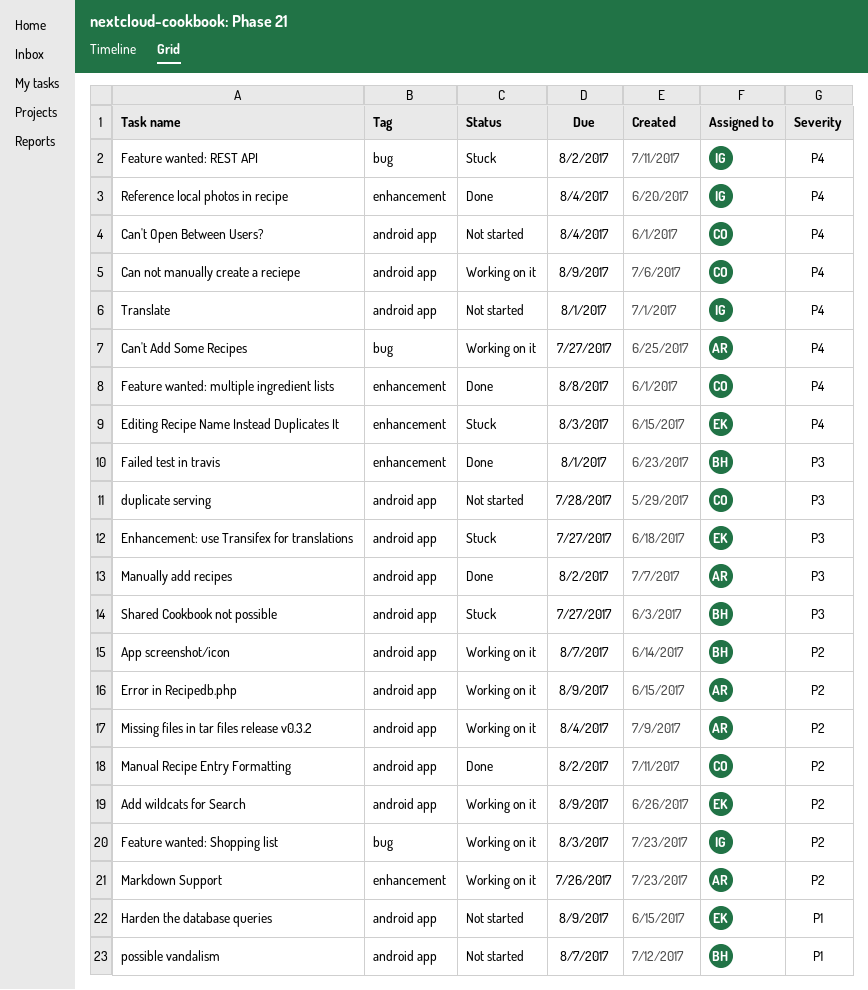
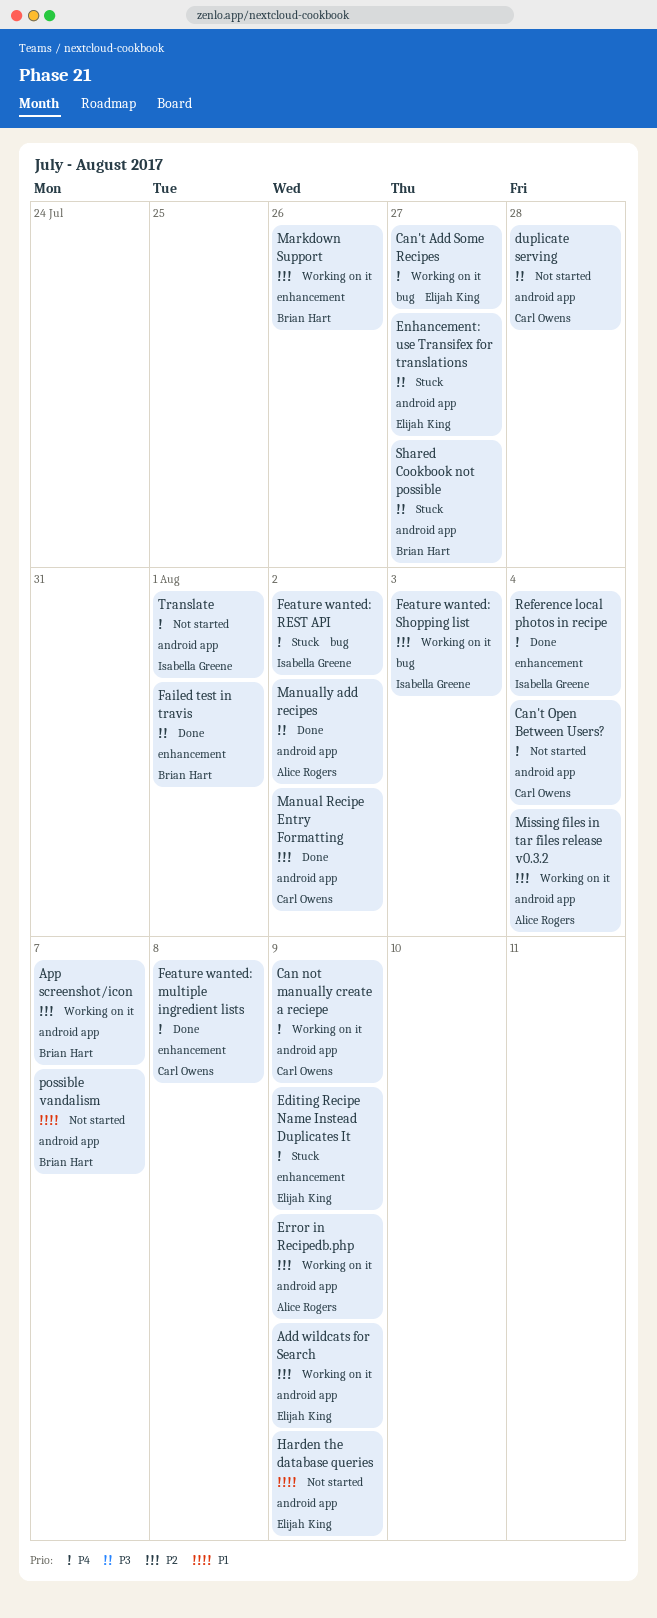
Can't Add Some Recipes, owner: Alice Rogers -> Elijah King
Editing Recipe Name Instead Duplicates It, due: Aug 3 -> Aug 9
Markdown Support, owner: Alice Rogers -> Brian Hart

